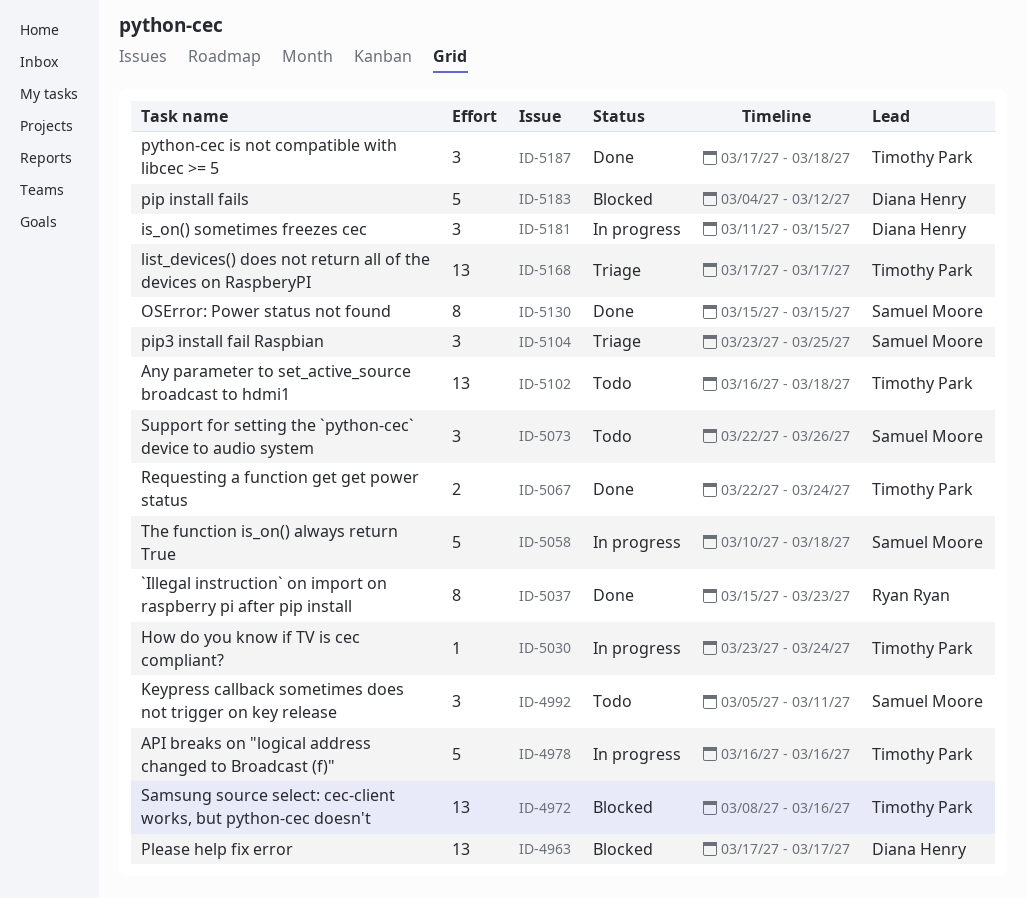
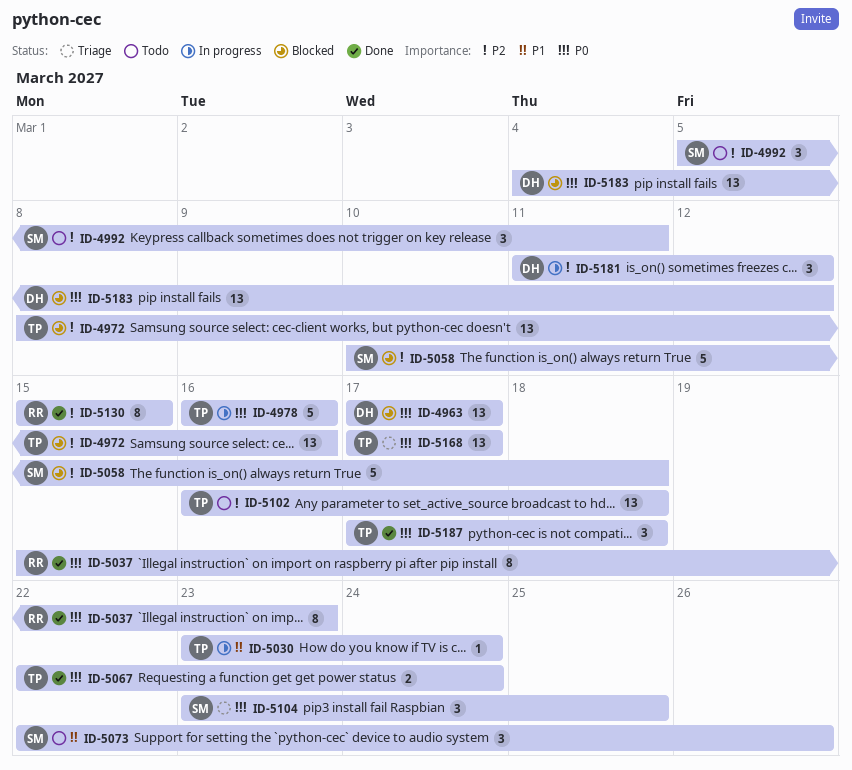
ID-5058, status: In progress -> Blocked
ID-5130, owner: Samuel Moore -> Ryan Ryan
ID-5181, due: Mar 15 -> Mar 12
ID-5183, estimate: 5 -> 13

